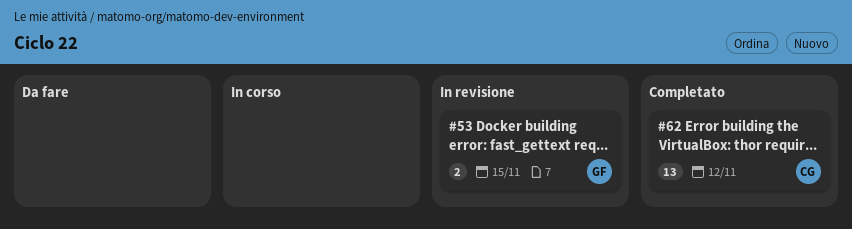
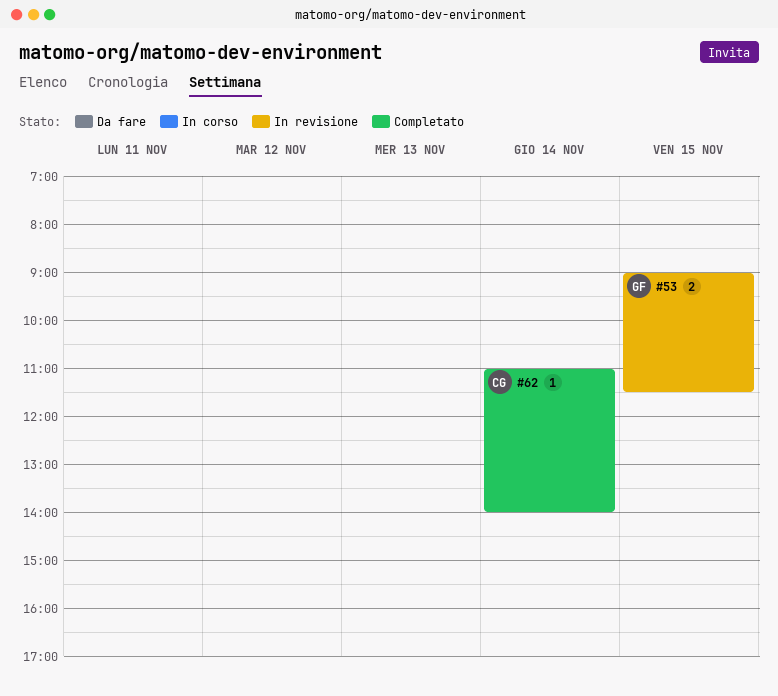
#62, estimate: 13 -> 1
#62, day: Nov 12 -> Nov 14

